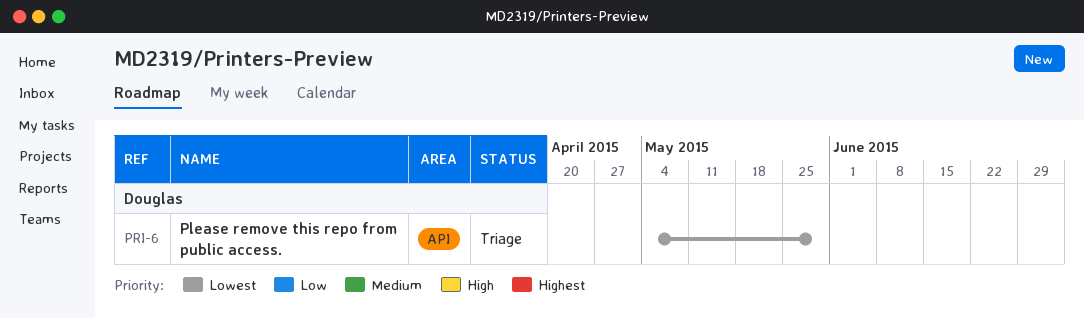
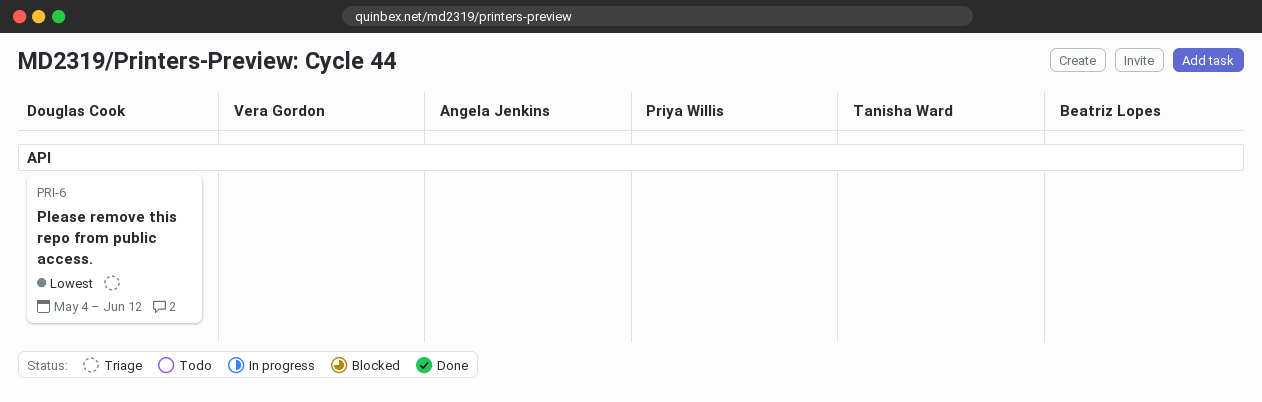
PRI-6, due: May 29 -> Jun 12

